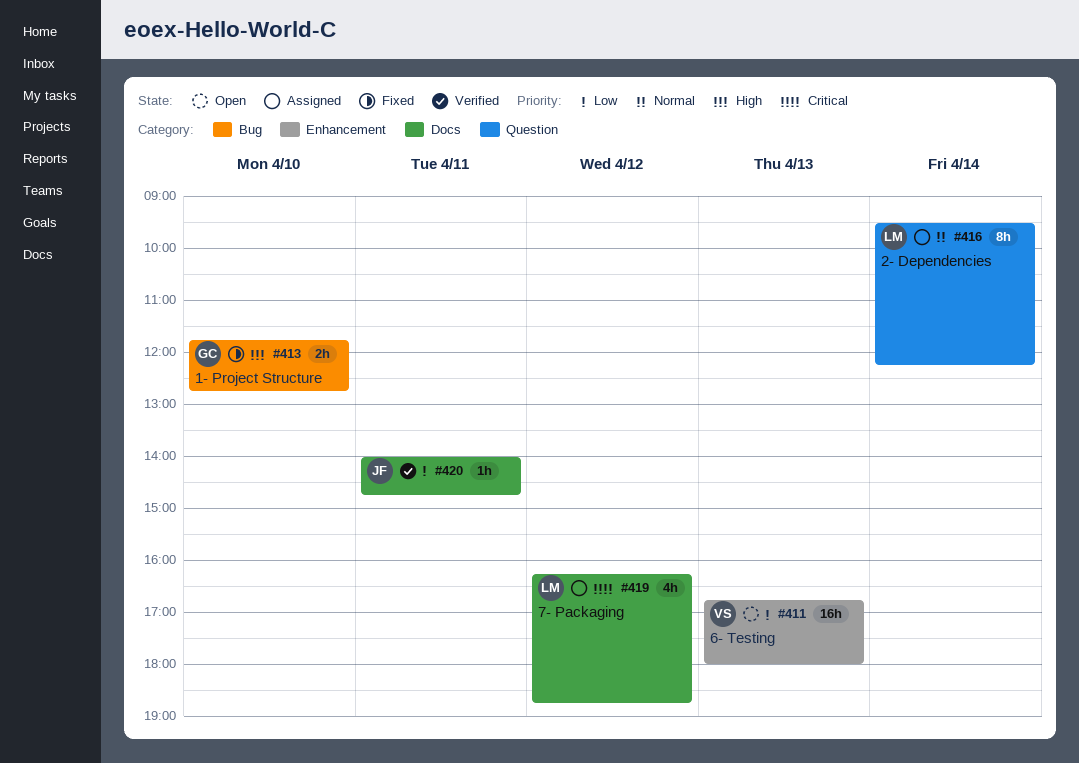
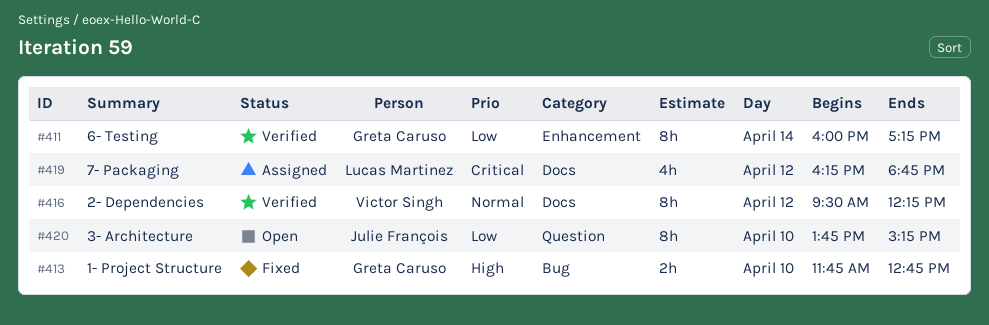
#411, status: Open -> Verified
#411, owner: Victor Singh -> Greta Caruso
#411, estimate: 16h -> 8h
#411, day: Apr 13 -> Apr 14
#411, begins: 16:45 -> 16:00
#411, ends: 18:00 -> 17:15
#416, status: Assigned -> Verified
#416, owner: Lucas Martinez -> Victor Singh
#416, label: Question -> Docs
#416, day: Apr 14 -> Apr 12
#420, status: Verified -> Open
#420, label: Docs -> Question
#420, estimate: 1h -> 8h
#420, day: Apr 11 -> Apr 10
#420, begins: 14:00 -> 13:45
#420, ends: 14:45 -> 15:15

